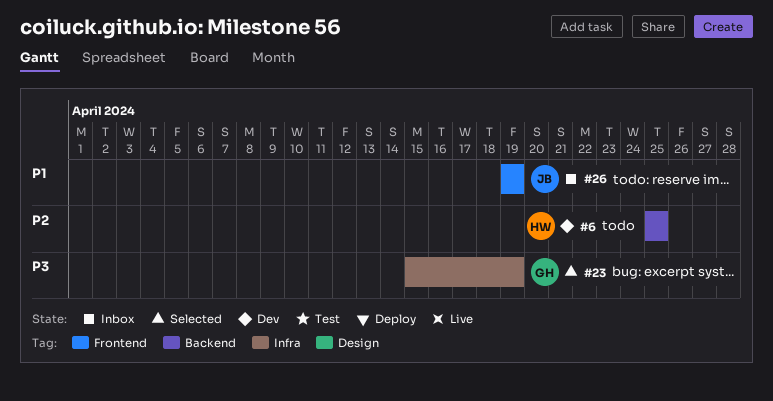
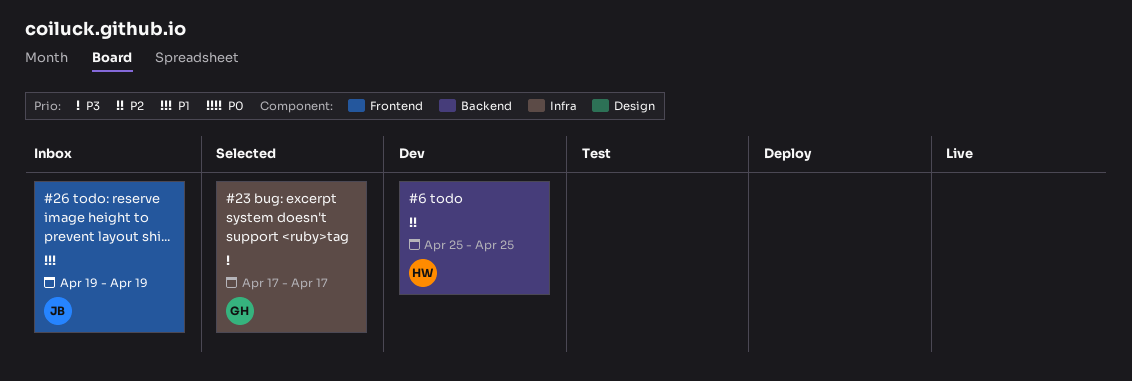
#23, start: Apr 15 -> Apr 17
#23, due: Apr 19 -> Apr 17

